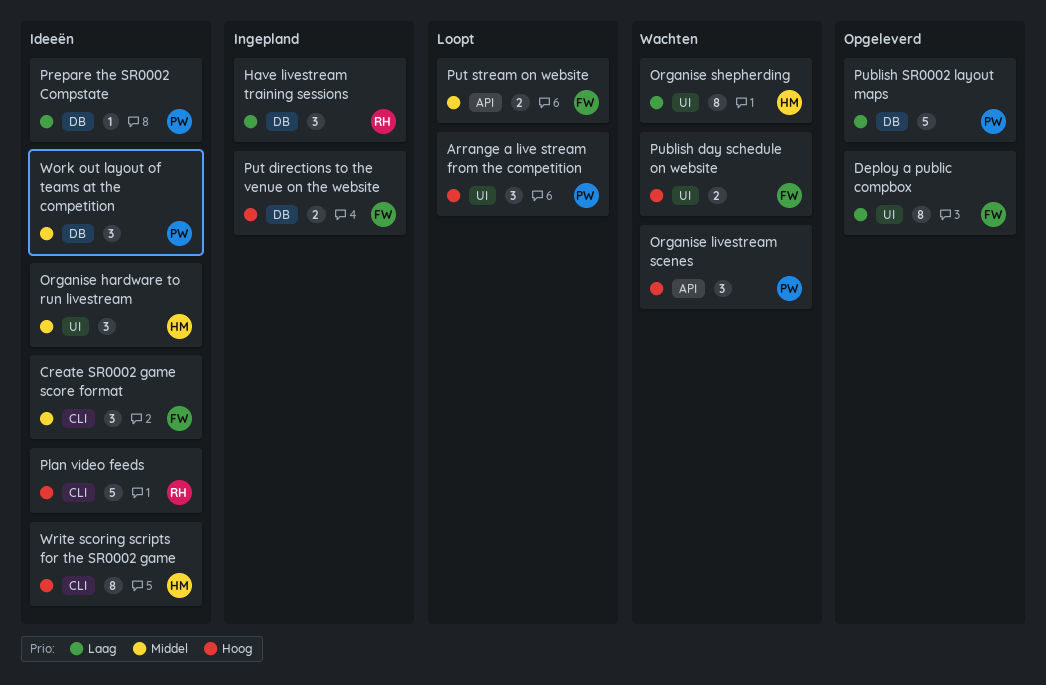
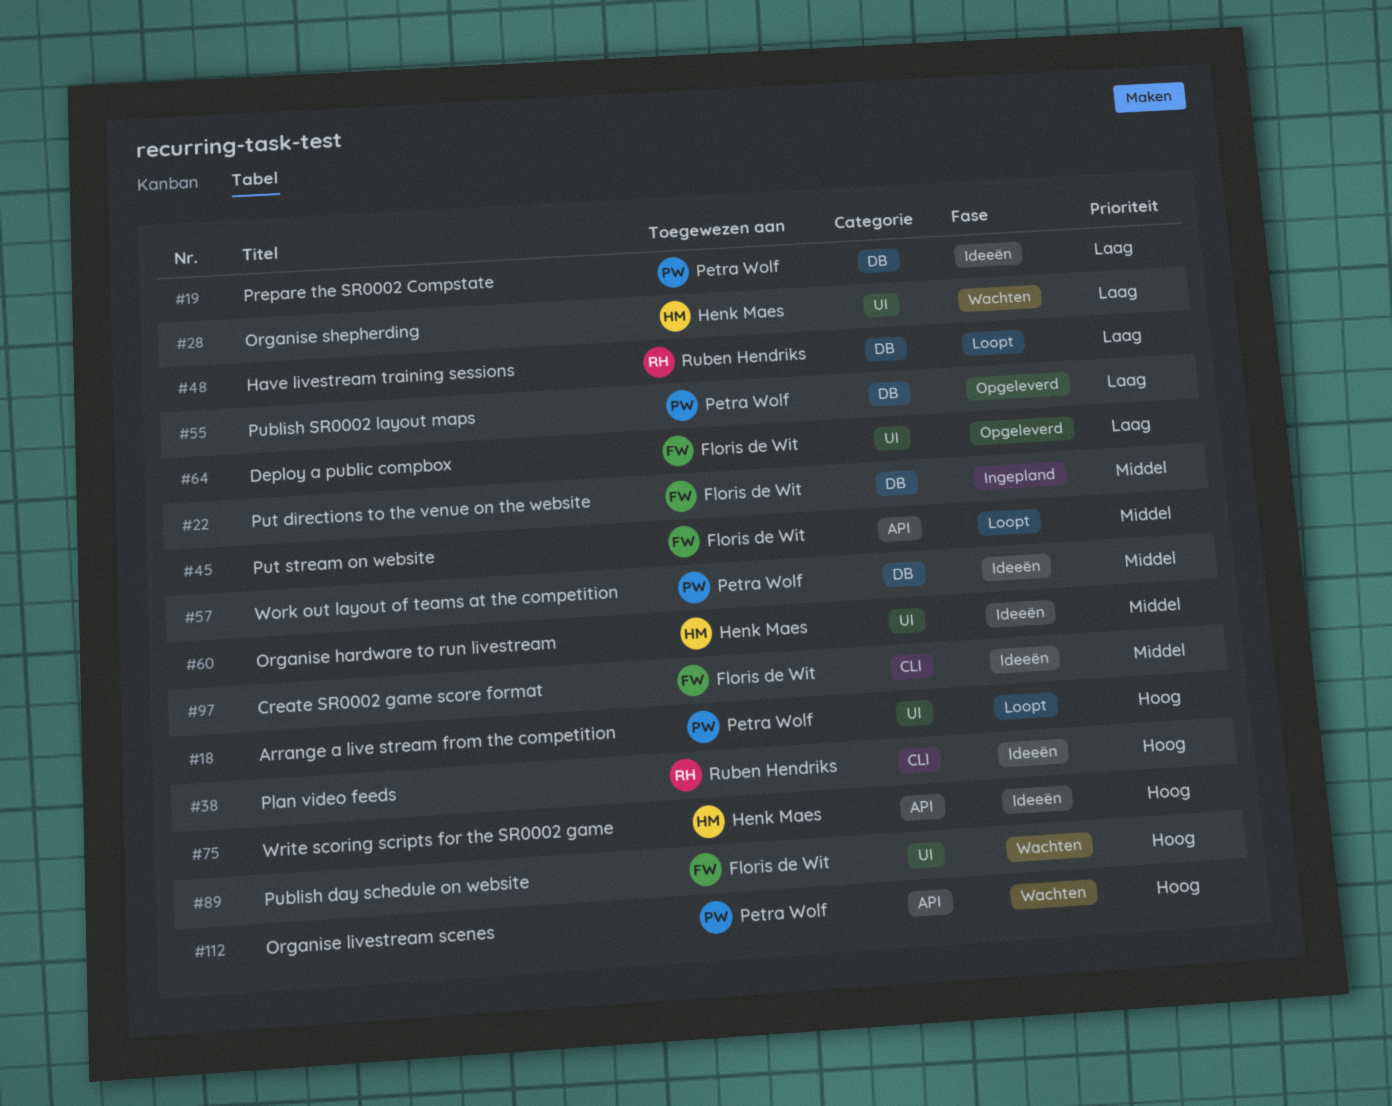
Have livestream training sessions, status: Ingepland -> Loopt
Put directions to the venue on the website, priority: Hoog -> Middel
Write scoring scripts for the SR0002 game, label: CLI -> API

